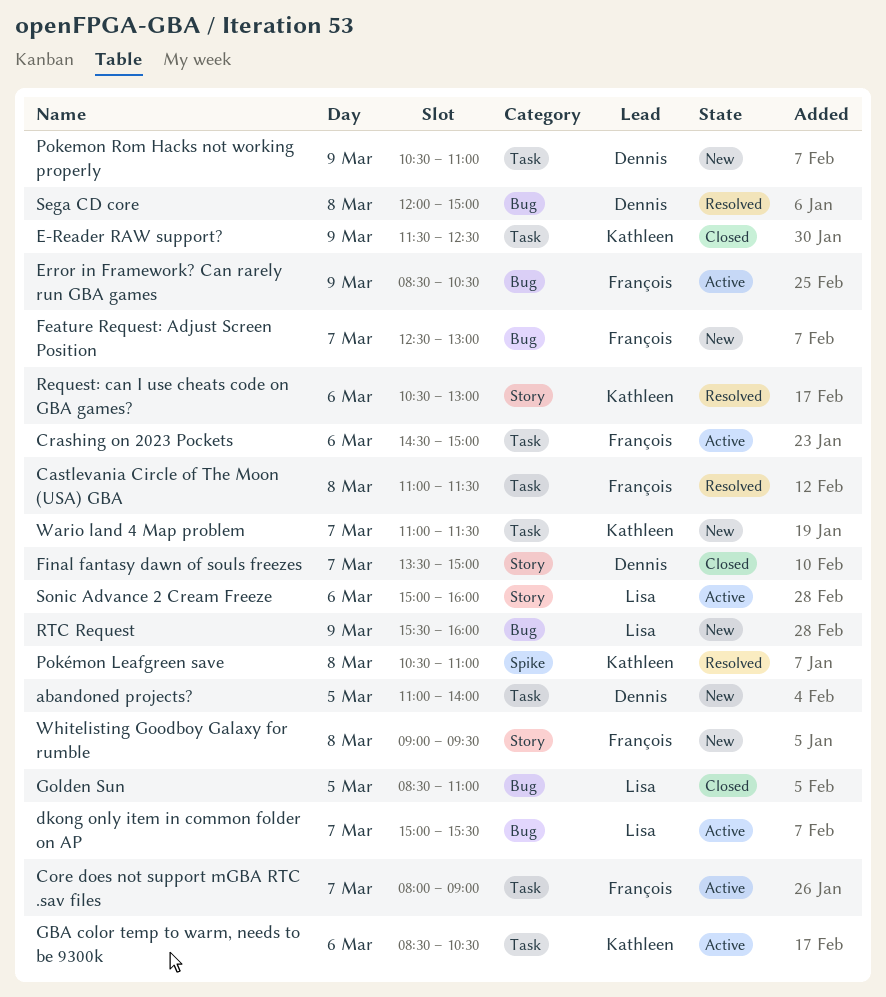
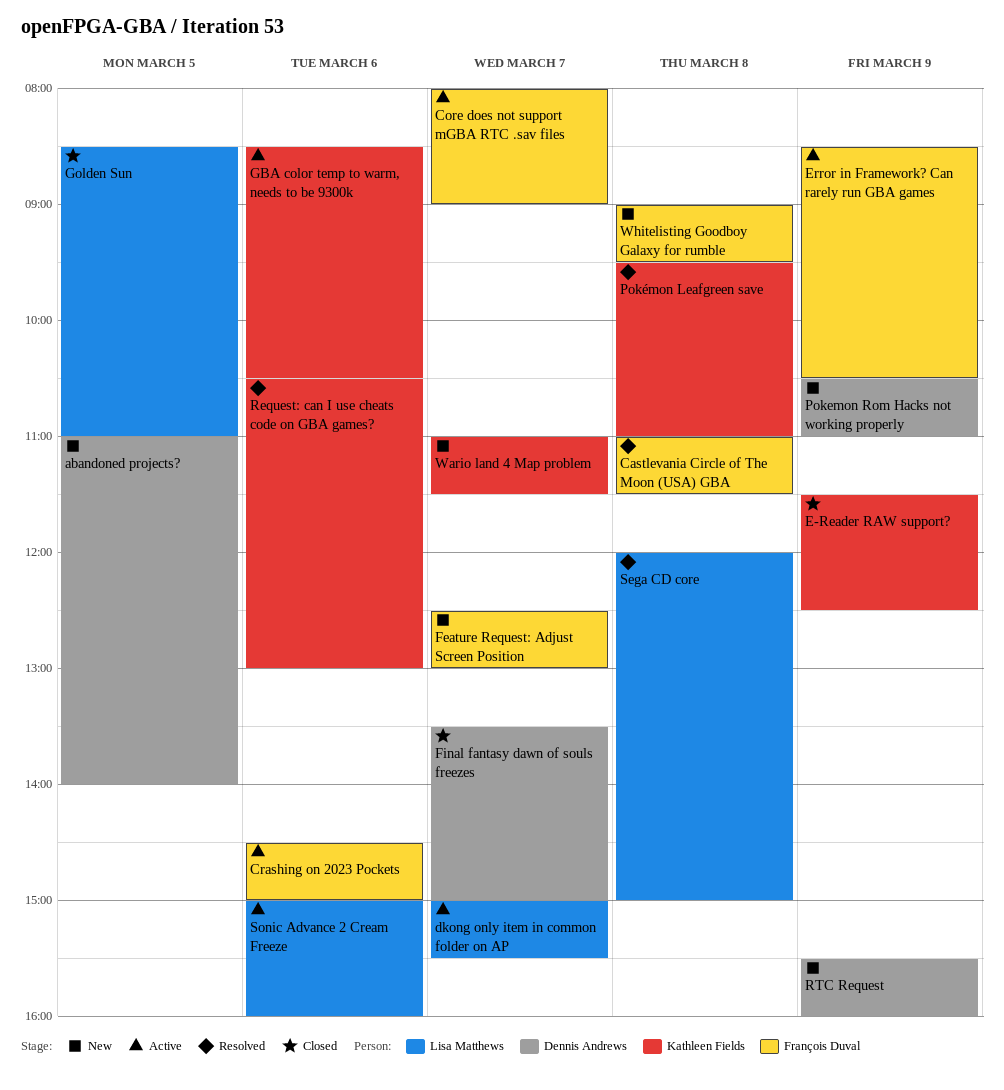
Pokémon Leafgreen save, begins: 10:30 -> 09:30
RTC Request, owner: Lisa Matthews -> Dennis Andrews
Sega CD core, owner: Dennis Andrews -> Lisa Matthews

